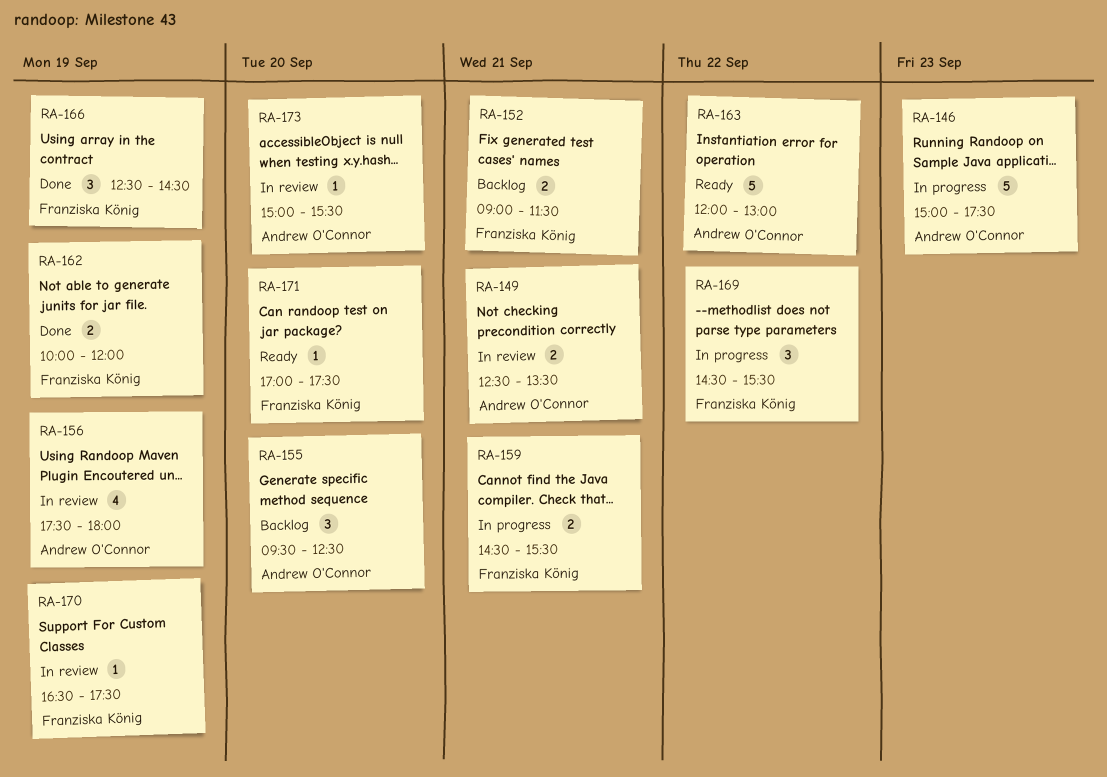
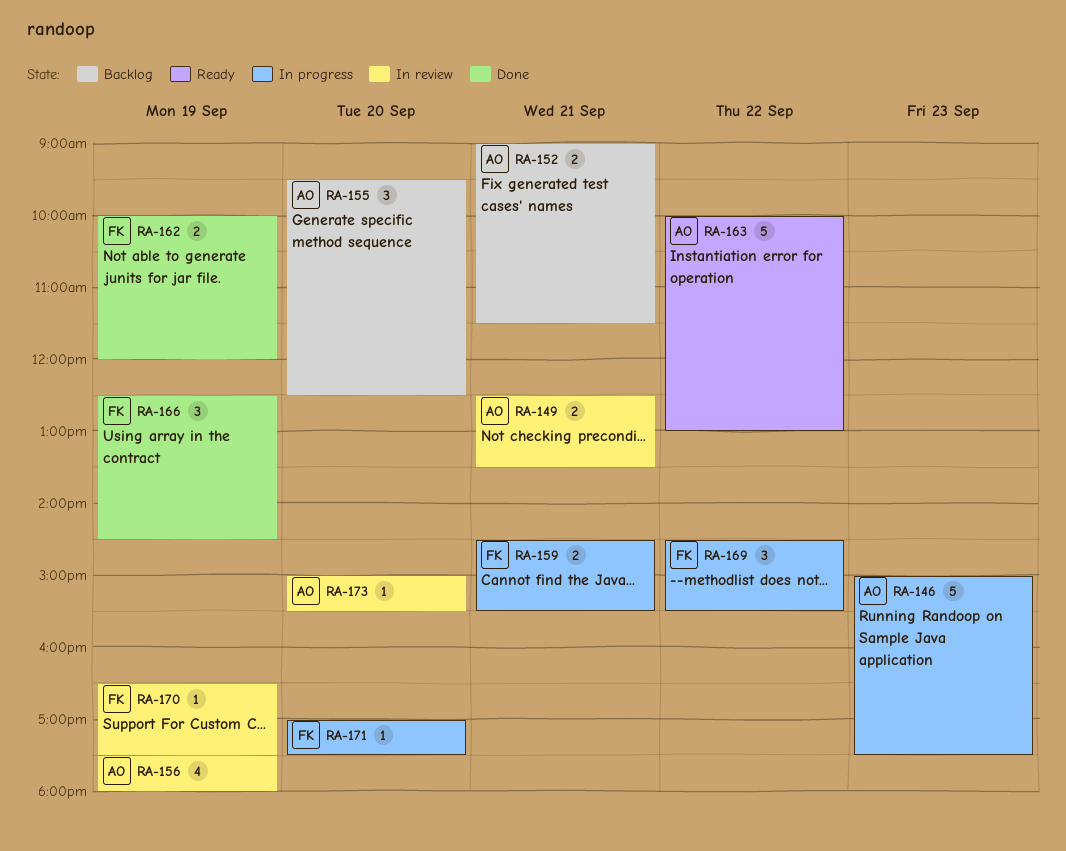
RA-152, owner: Franziska König -> Andrew O'Connor
RA-163, begins: 12:00 -> 10:00
RA-171, status: Ready -> In progress

